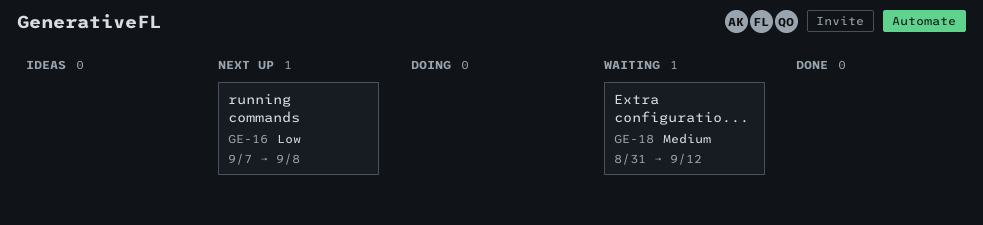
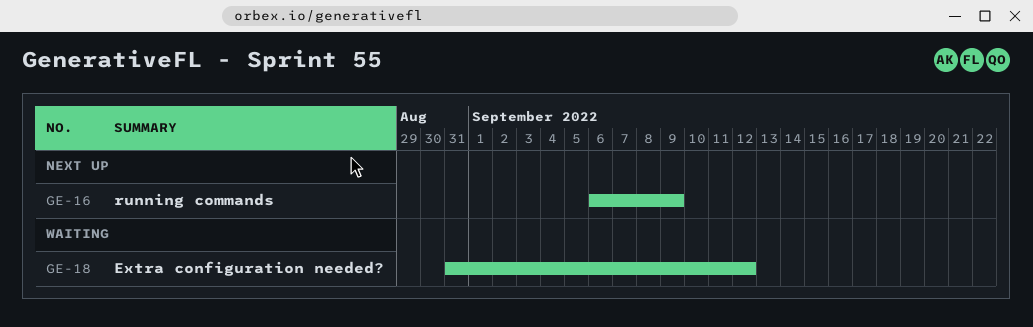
GE-16, start: Sep 7 -> Sep 6
GE-16, due: Sep 8 -> Sep 9

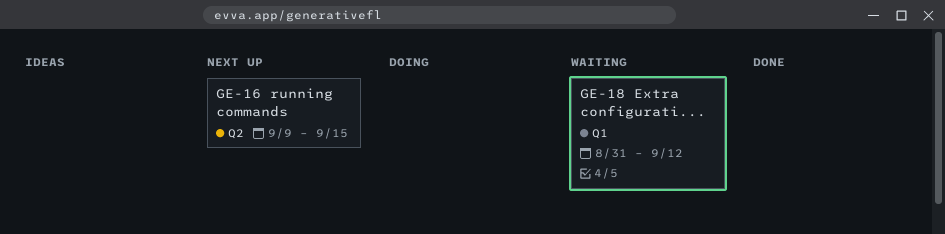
GE-16, start: Sep 6 -> Sep 9
GE-16, due: Sep 9 -> Sep 15

